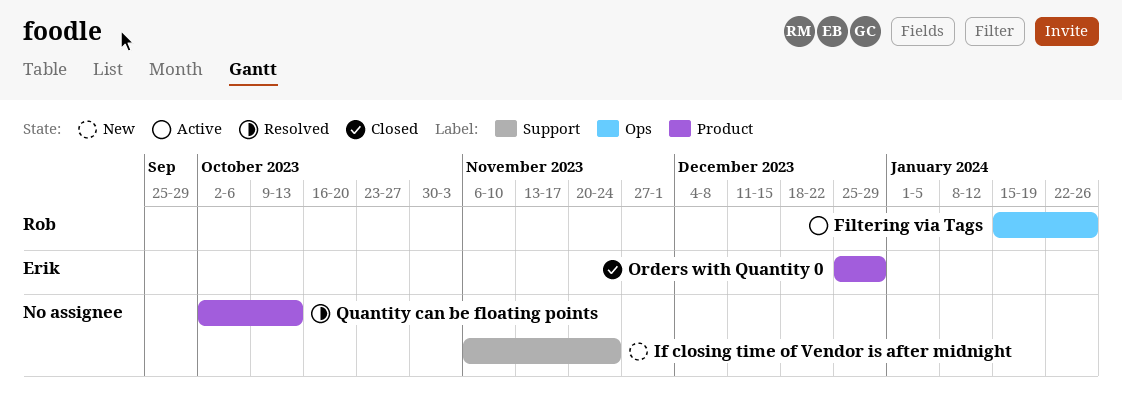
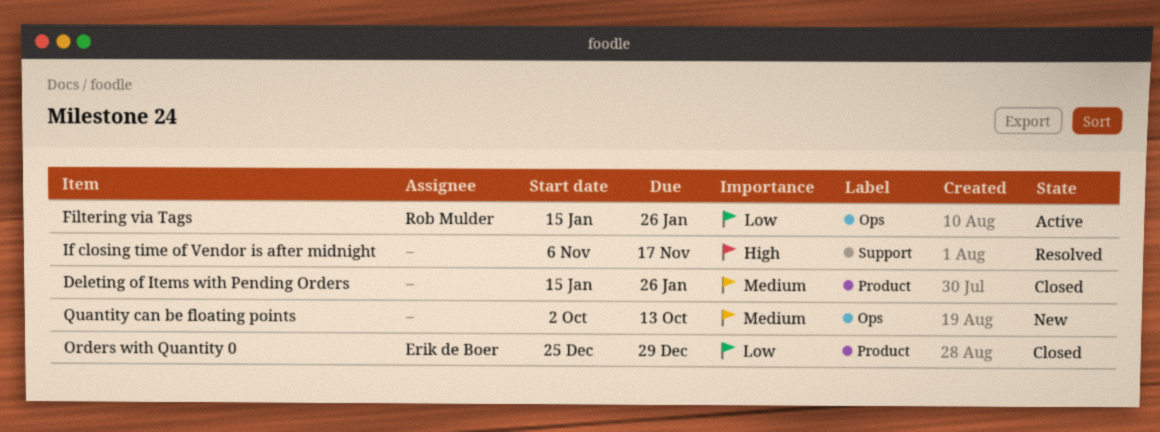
Deleting of Items with Pending Orders: none -> present
If closing time of Vendor is after midnight, status: New -> Resolved
If closing time of Vendor is after midnight, due: Nov 24 -> Nov 17
Quantity can be floating points, status: Resolved -> New
Quantity can be floating points, label: Product -> Ops

